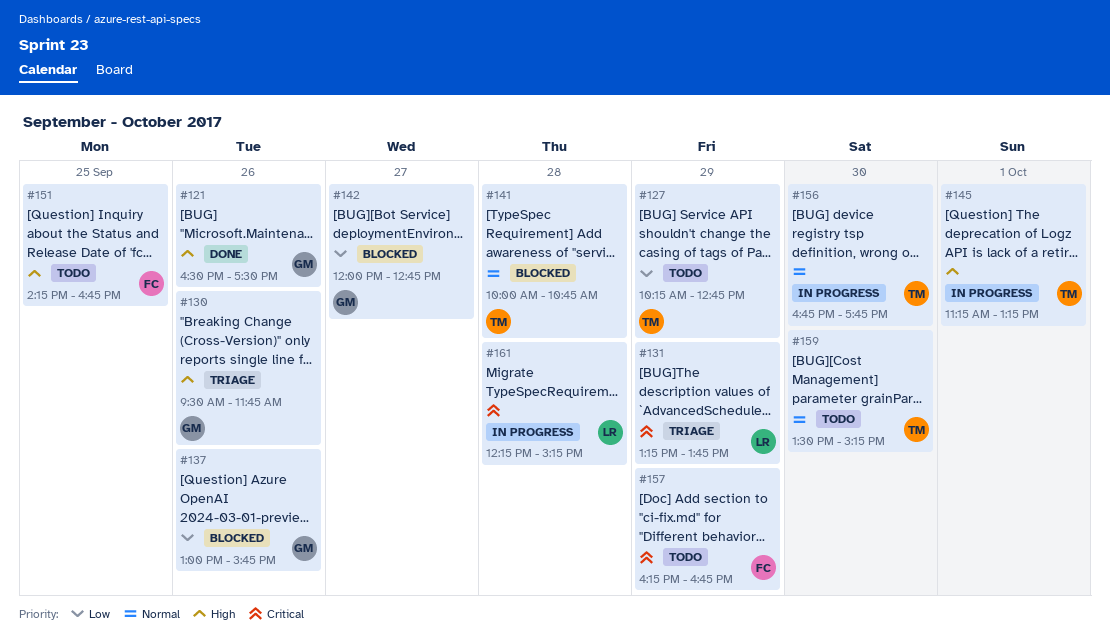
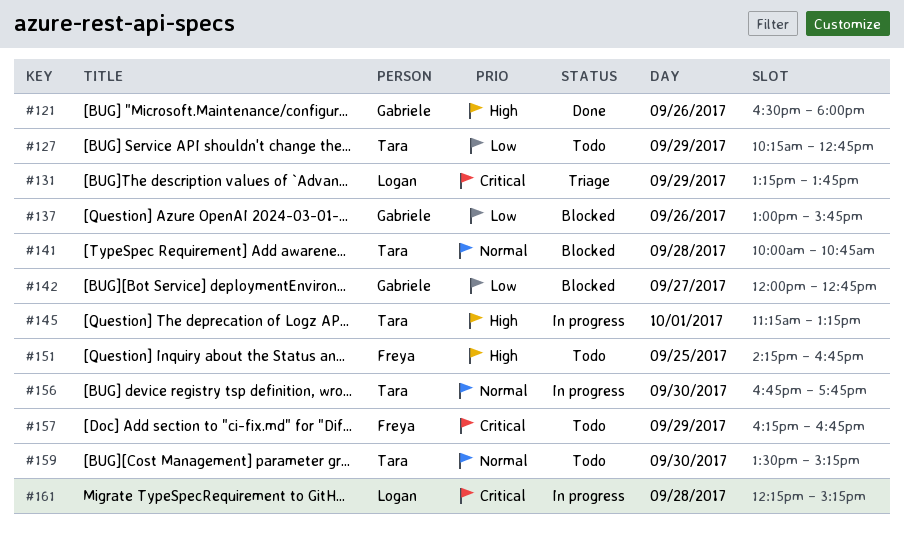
#121, ends: 17:30 -> 18:00
#130: present -> none

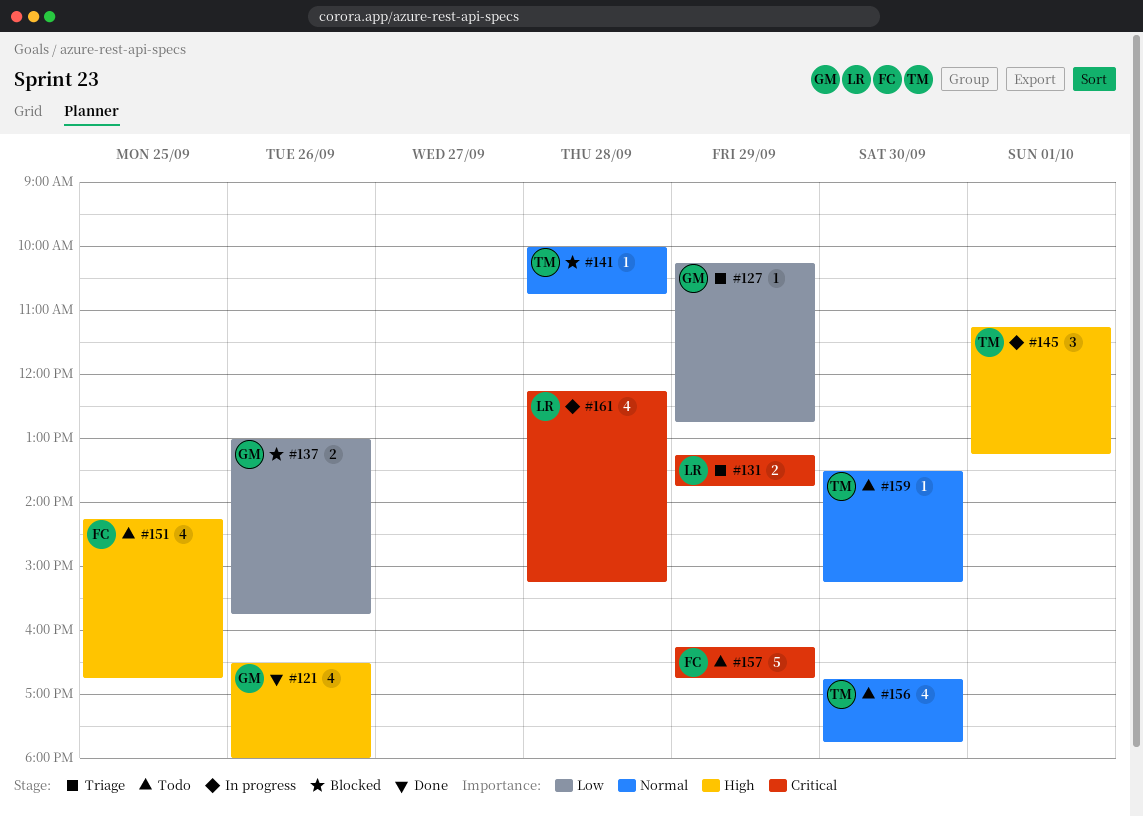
#127, status: Todo -> Triage
#127, owner: Tara -> Gabriele
#142: present -> none
#156, status: In progress -> Todo

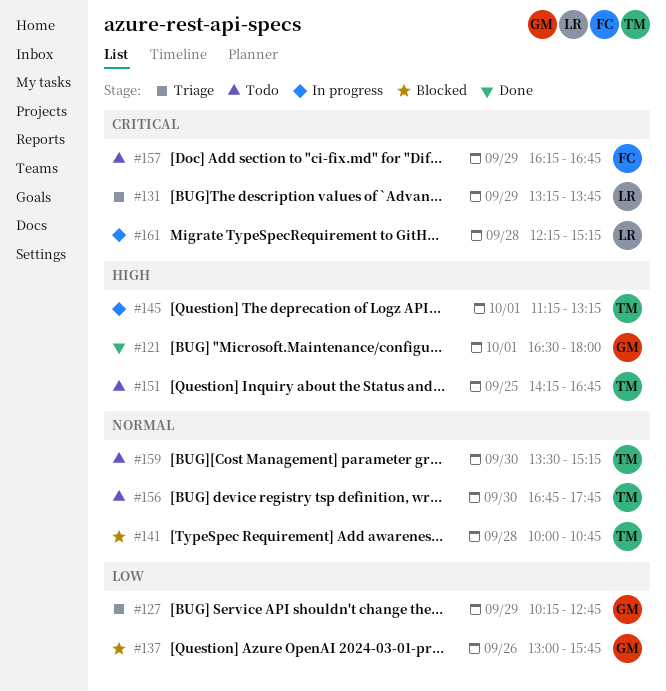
#121, day: Sep 26 -> Oct 1
#151, owner: FC -> TM

